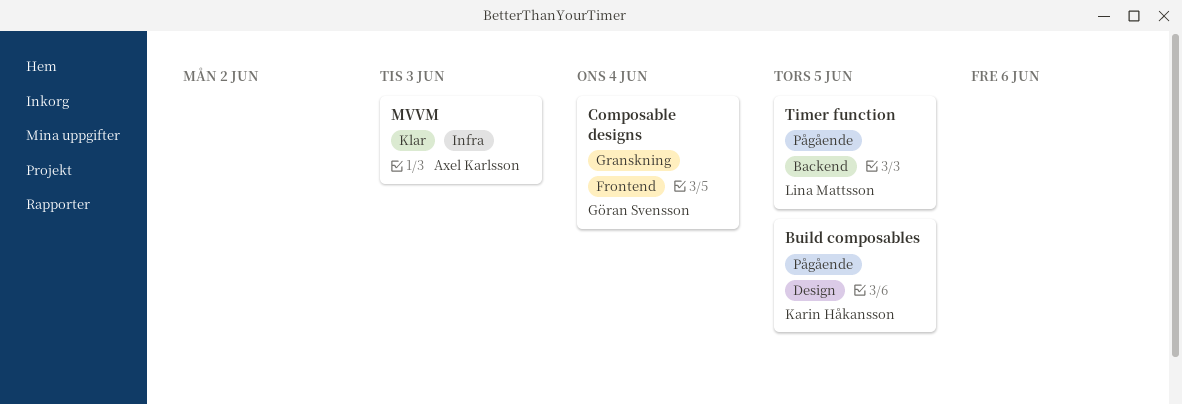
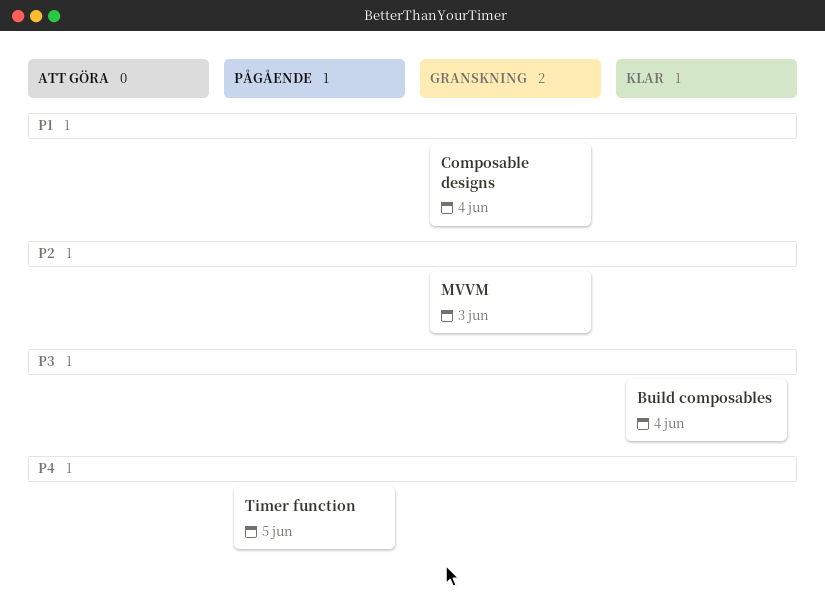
Build composables, status: Pågående -> Klar
Build composables, due: Jun 5 -> Jun 4
MVVM, status: Klar -> Granskning

